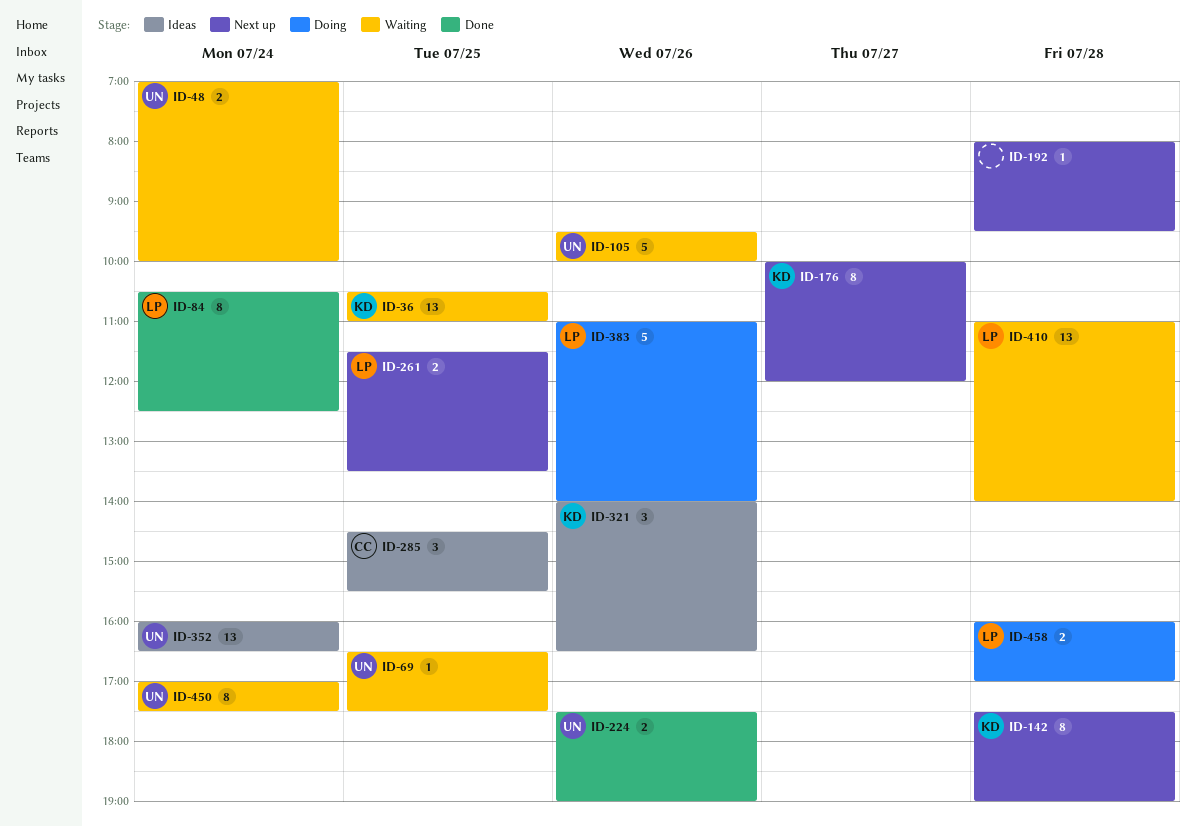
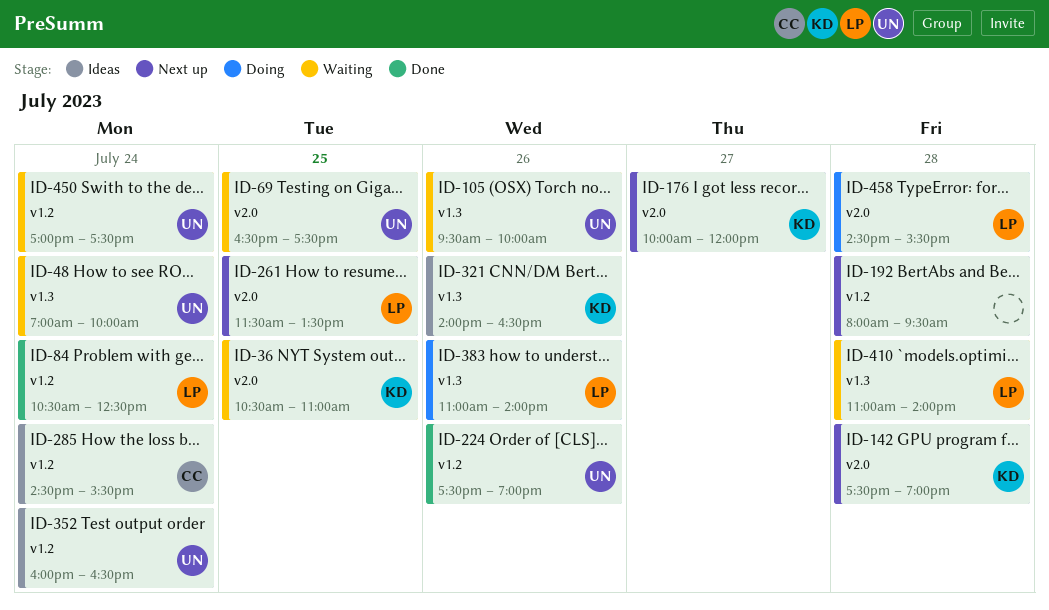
ID-285, day: Jul 25 -> Jul 24
ID-458, begins: 16:00 -> 14:30
ID-458, ends: 17:00 -> 15:30

